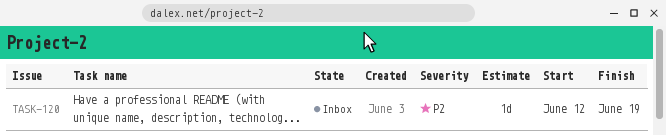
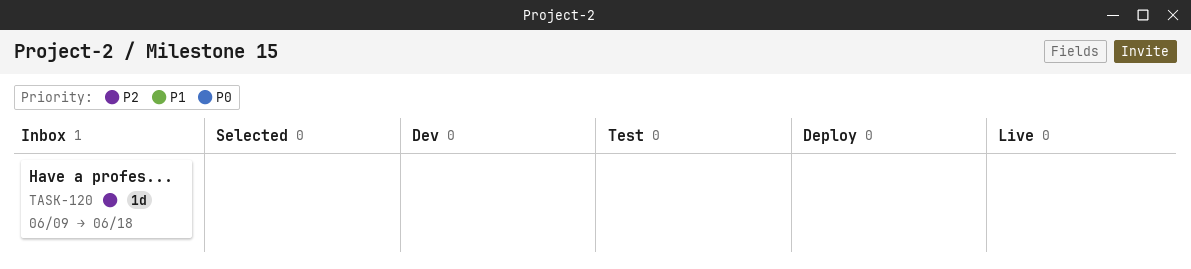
TASK-120, start: Jun 12 -> Jun 9
TASK-120, due: Jun 19 -> Jun 18

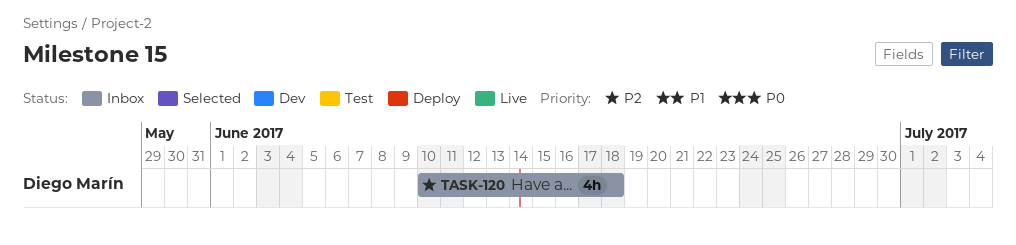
TASK-120, estimate: 1d -> 4h
TASK-120, start: Jun 9 -> Jun 10

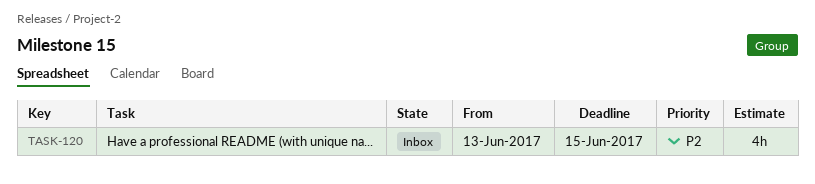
TASK-120, start: Jun 10 -> Jun 13
TASK-120, due: Jun 18 -> Jun 15

